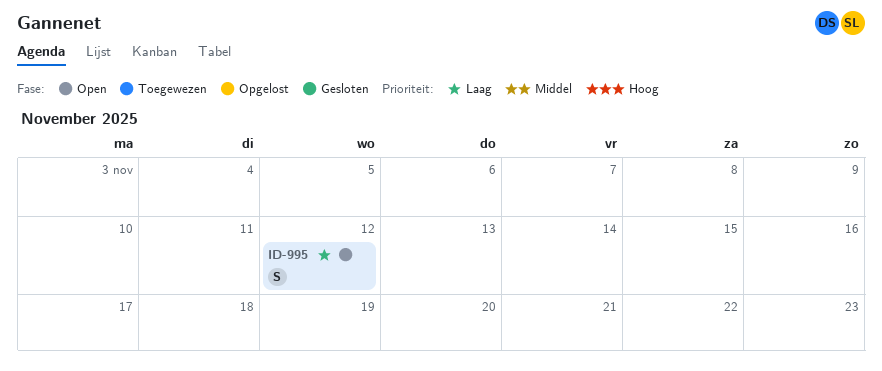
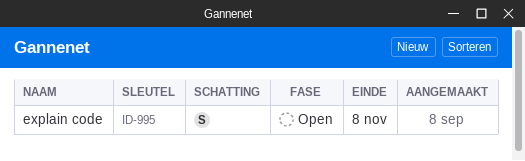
ID-995, due: Nov 12 -> Nov 8

